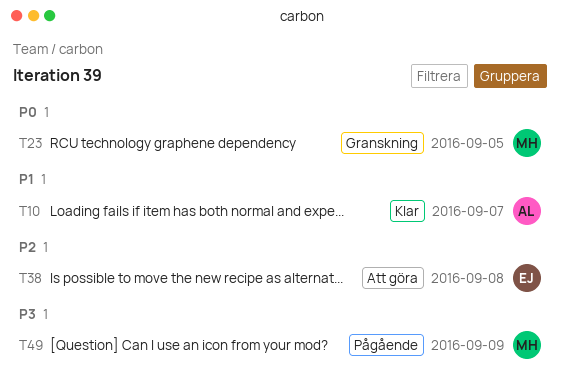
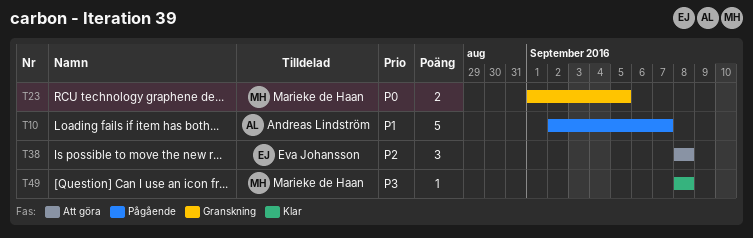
T10, status: Klar -> Pågående
T49, status: Pågående -> Klar
T49, due: Sep 9 -> Sep 8

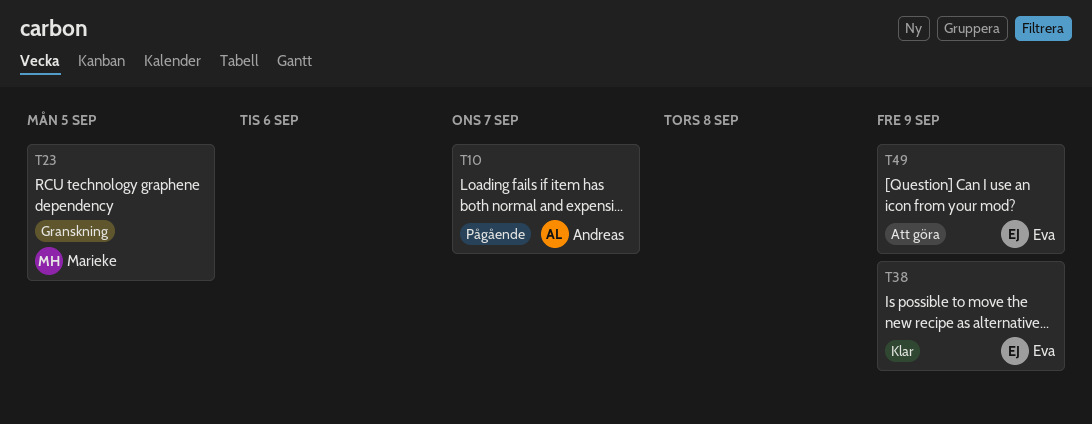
T38, status: Att göra -> Klar
T38, due: Sep 8 -> Sep 9
T49, status: Klar -> Att göra
T49, owner: Marieke de Haan -> Eva Johansson
T49, due: Sep 8 -> Sep 9

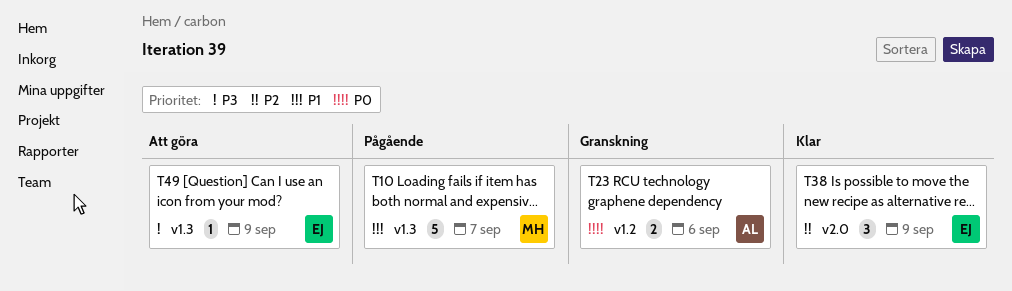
T10, owner: Andreas -> Marieke
T23, owner: Marieke -> Andreas
T23, due: Sep 5 -> Sep 6

